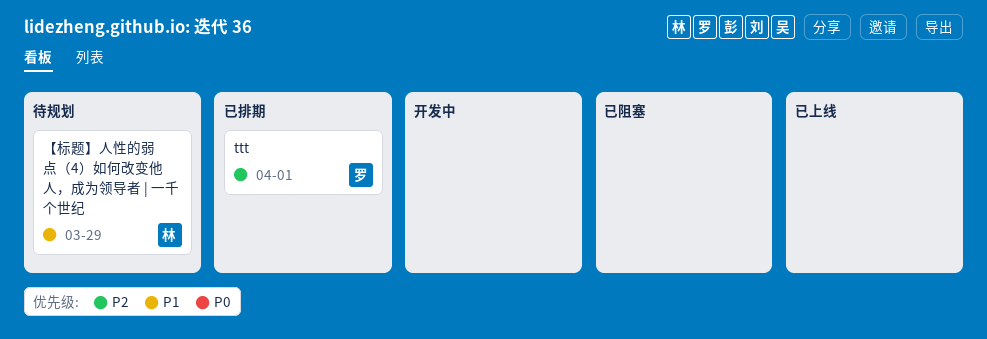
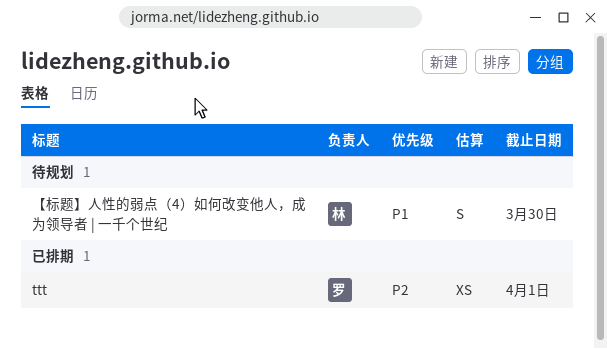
【标题】人性的弱点（4）如何改变他人，成为领导者 | 一千个世纪, due: Mar 29 -> Mar 30

